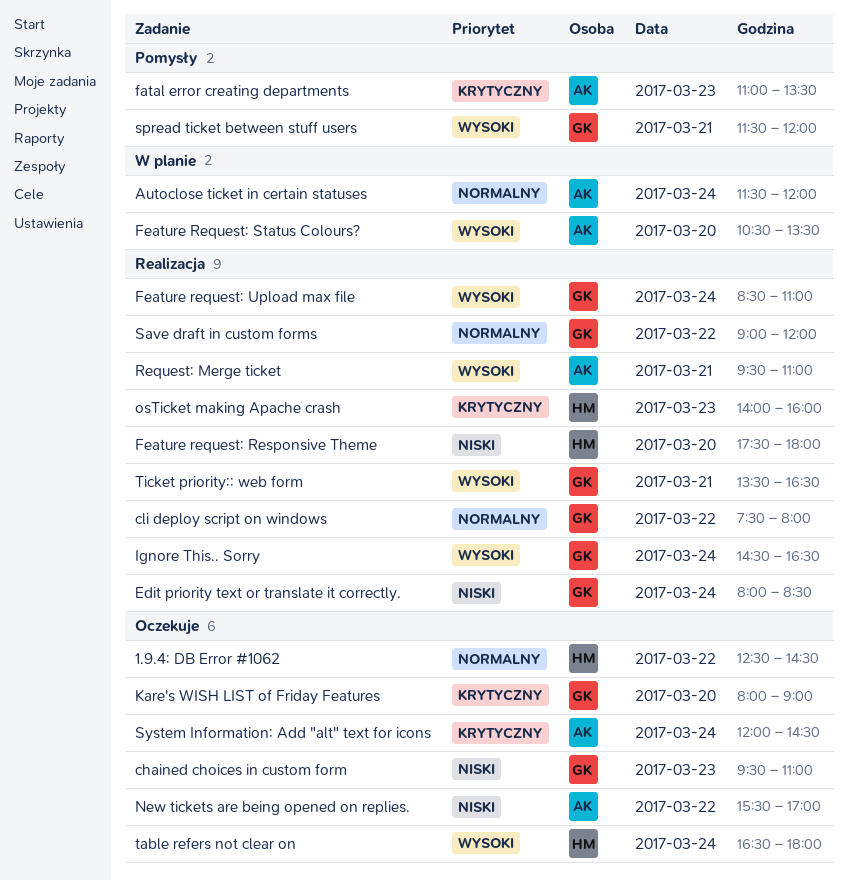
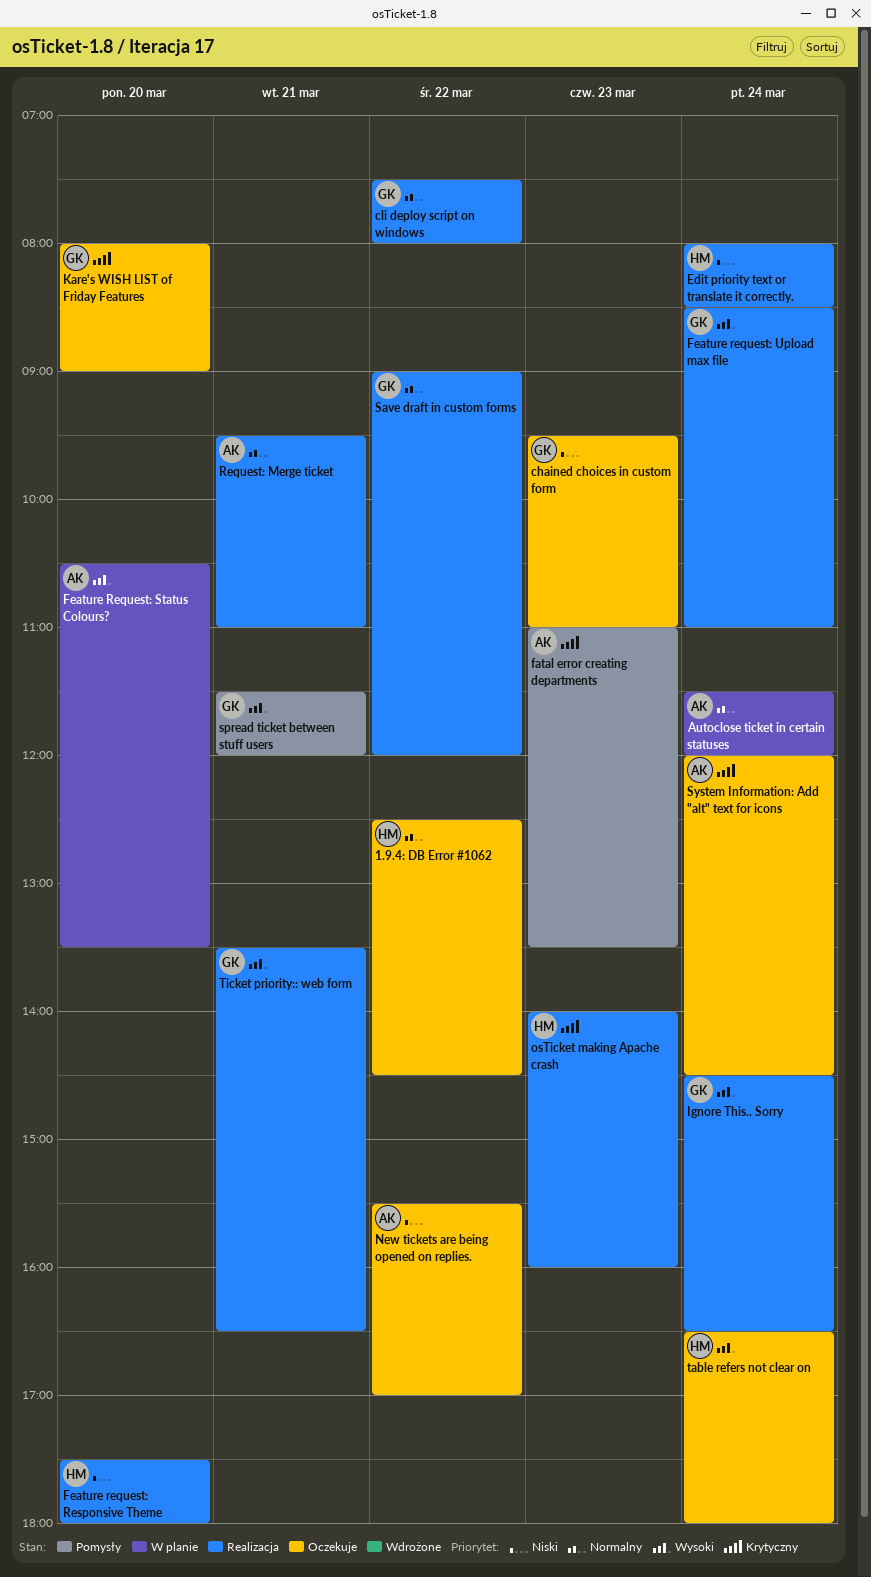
Edit priority text or translate it correctly., owner: GK -> HM
Request: Merge ticket, priority: Wysoki -> Normalny

